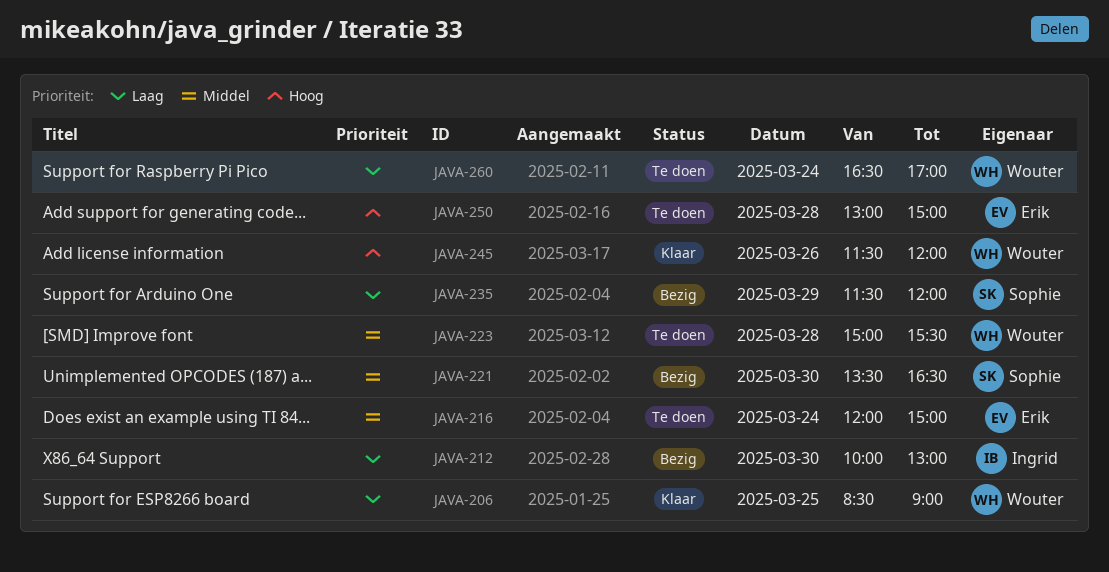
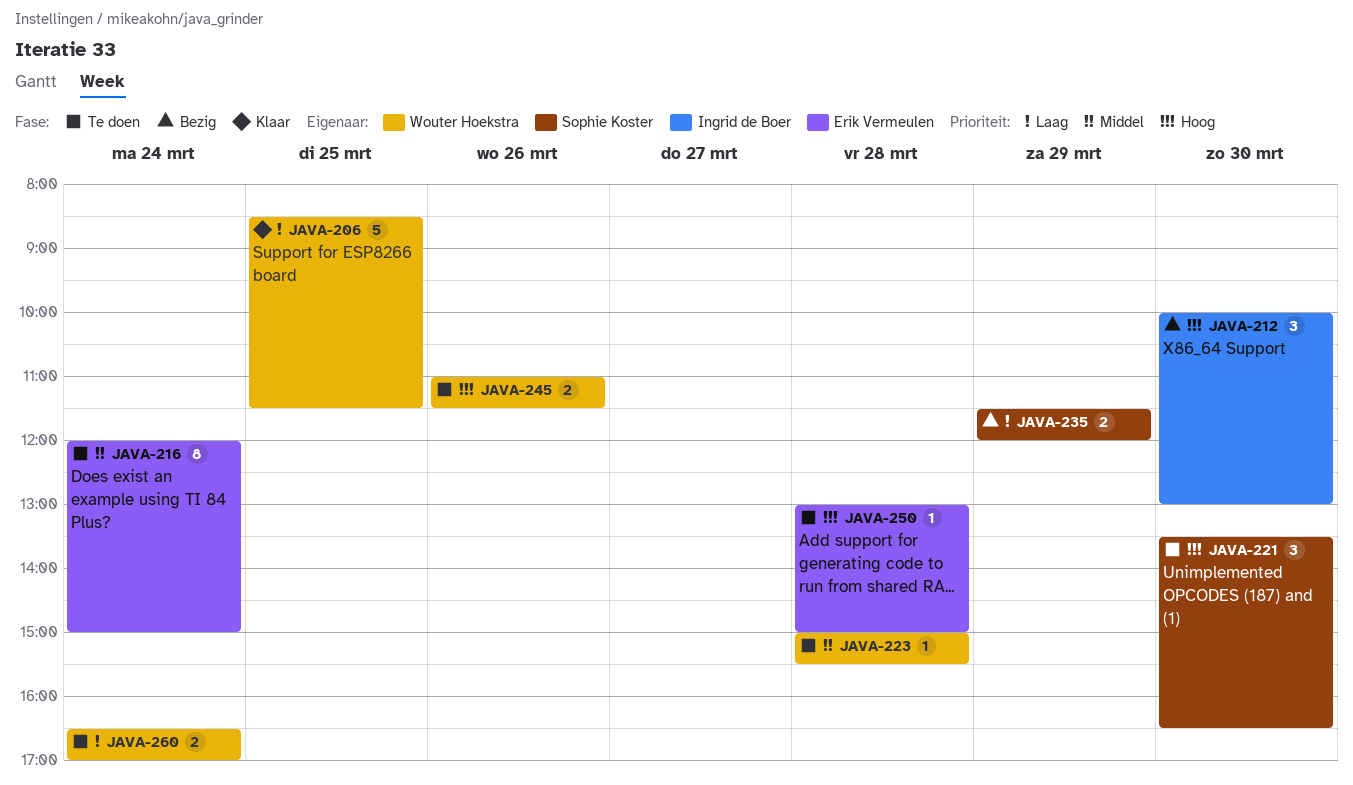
JAVA-206, ends: 09:00 -> 11:30
JAVA-212, priority: Laag -> Hoog
JAVA-221, status: Bezig -> Te doen
JAVA-221, priority: Middel -> Hoog
JAVA-245, status: Klaar -> Te doen
JAVA-245, begins: 11:30 -> 11:00
JAVA-245, ends: 12:00 -> 11:30

